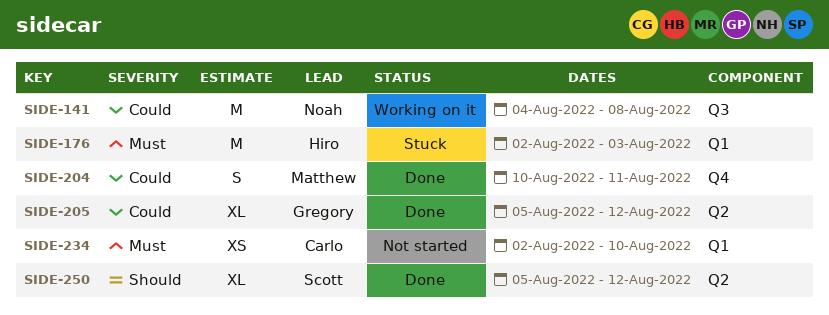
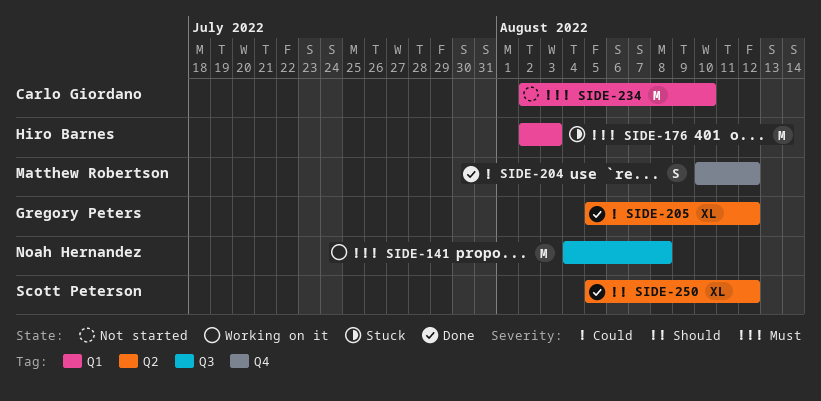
SIDE-141, priority: Could -> Must
SIDE-204, due: Aug 11 -> Aug 12
SIDE-234, estimate: XS -> M

